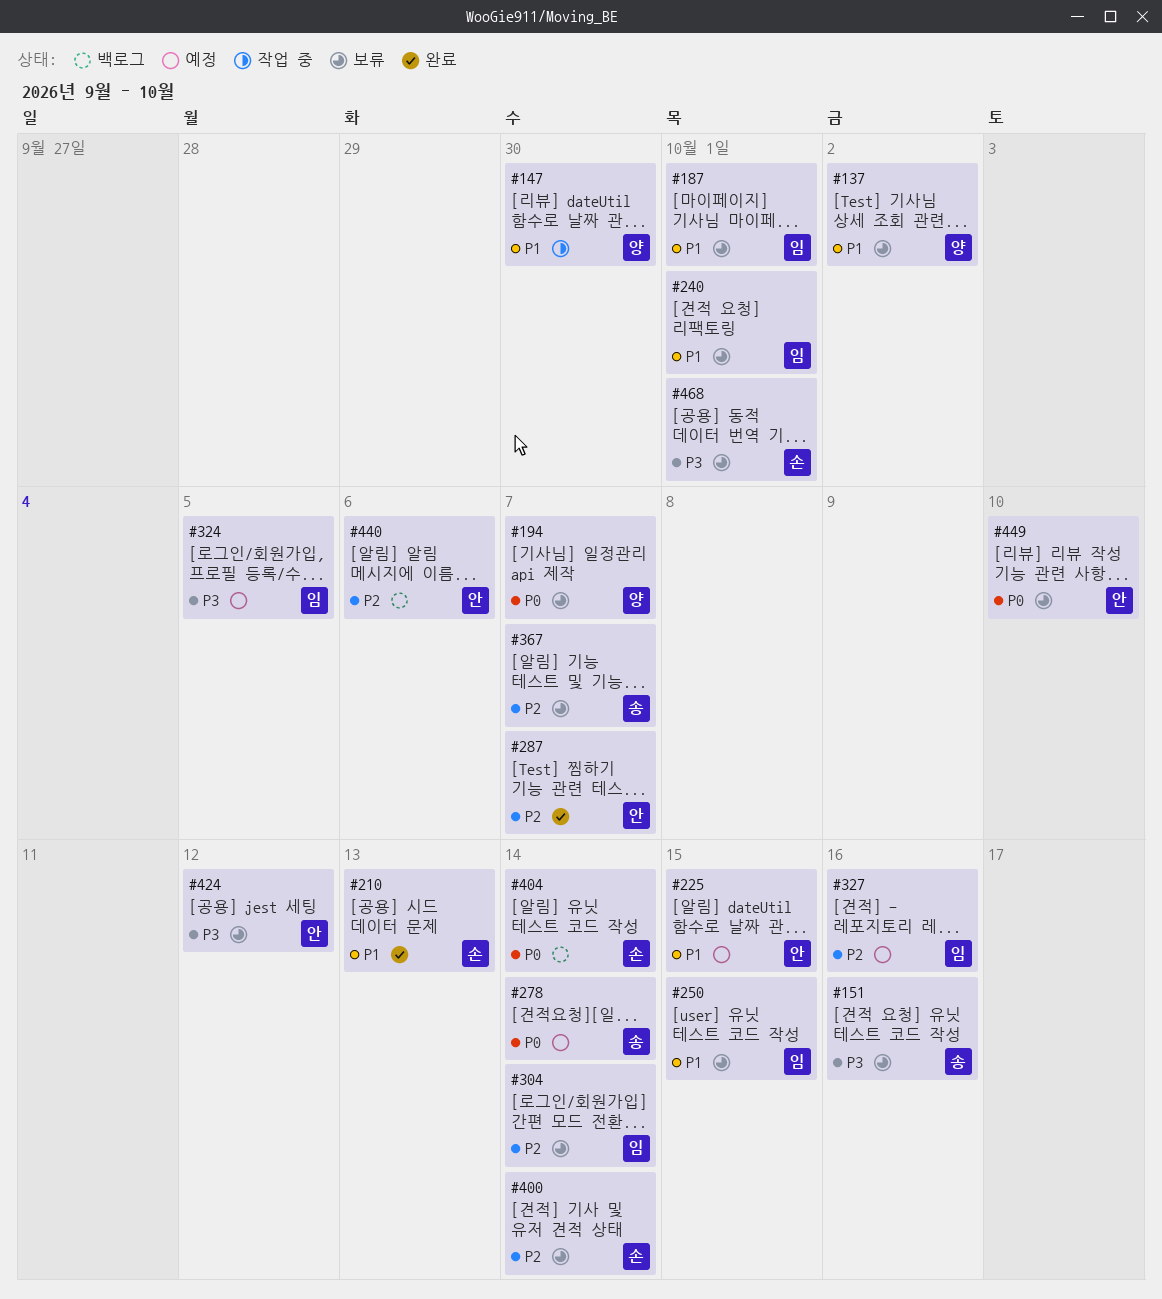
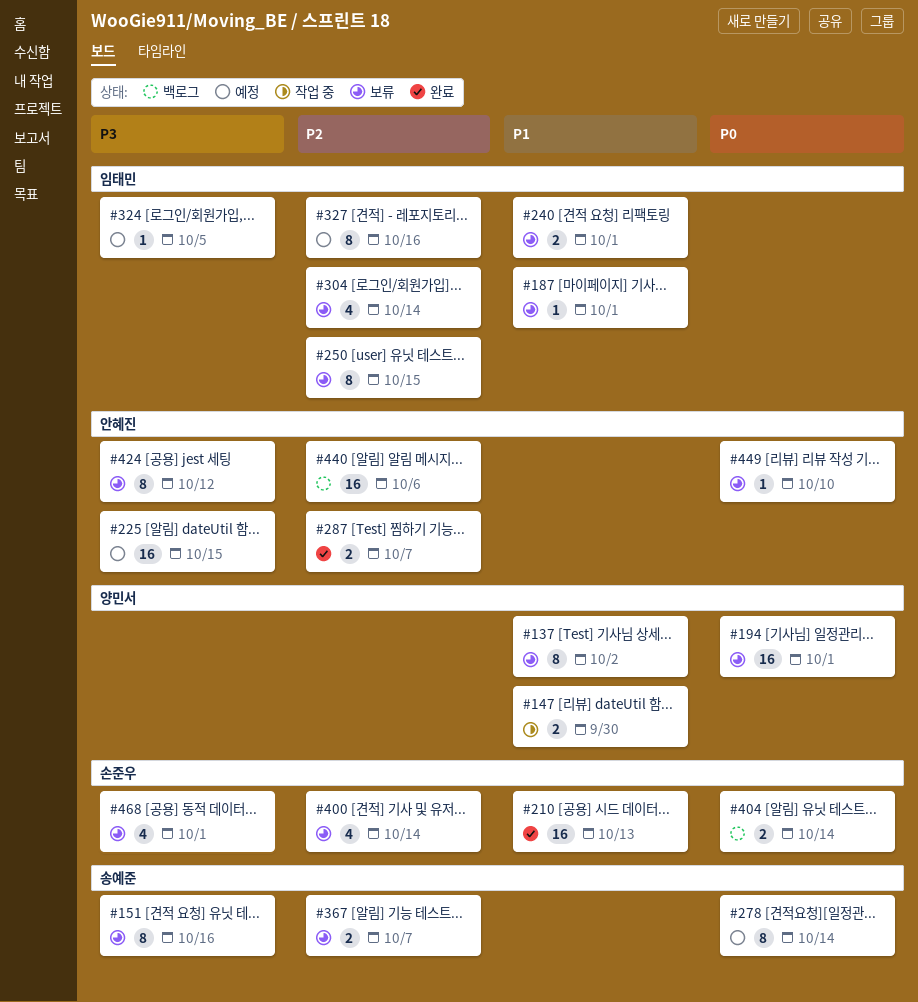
#194, due: Oct 7 -> Oct 1
#225, priority: P1 -> P3
#250, priority: P1 -> P2

